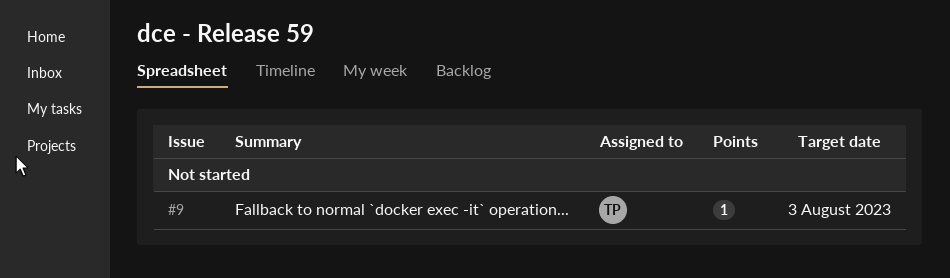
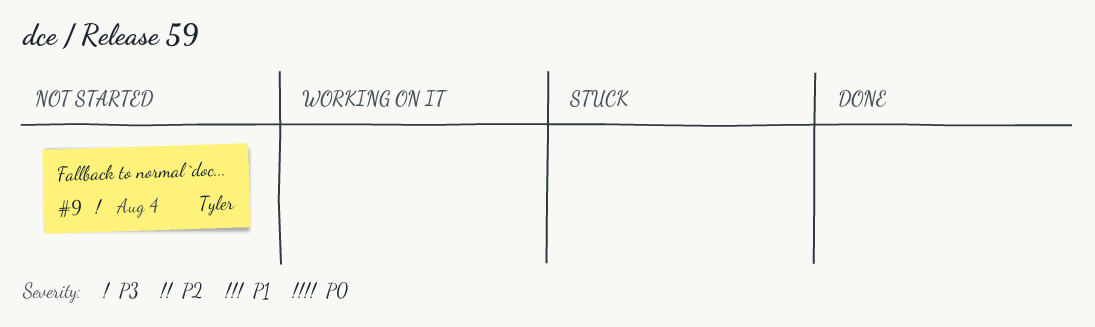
#9, due: Aug 3 -> Aug 4

